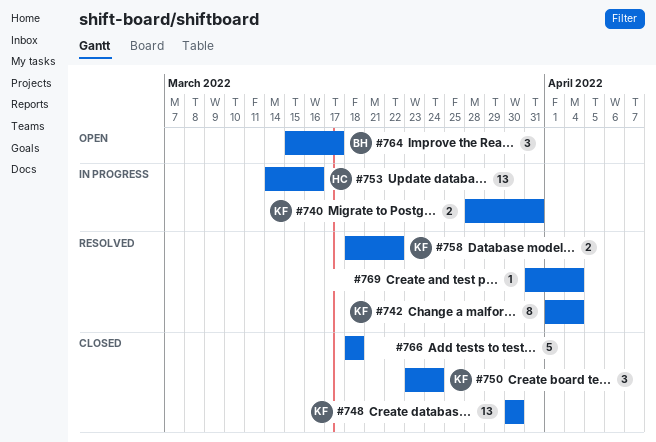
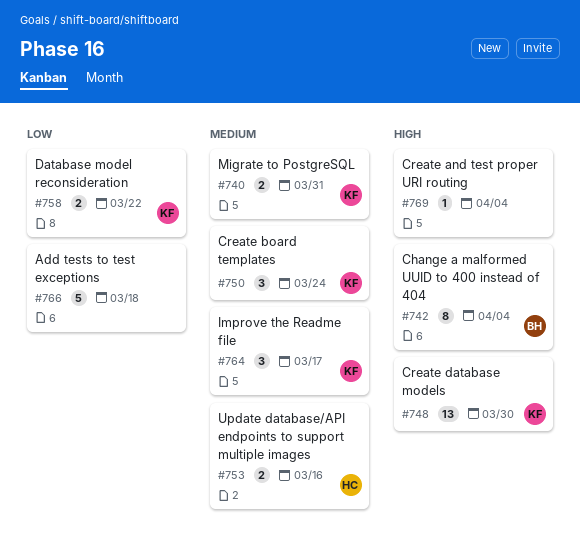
#742, owner: KF -> BH
#753, estimate: 13 -> 2
#764, owner: BH -> KF

